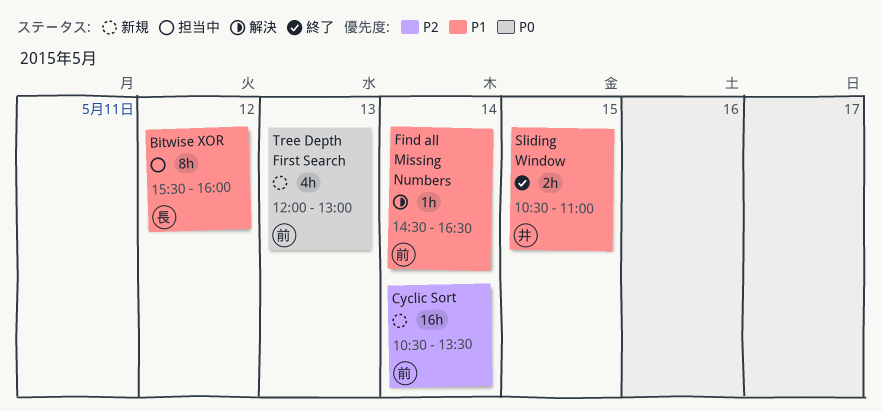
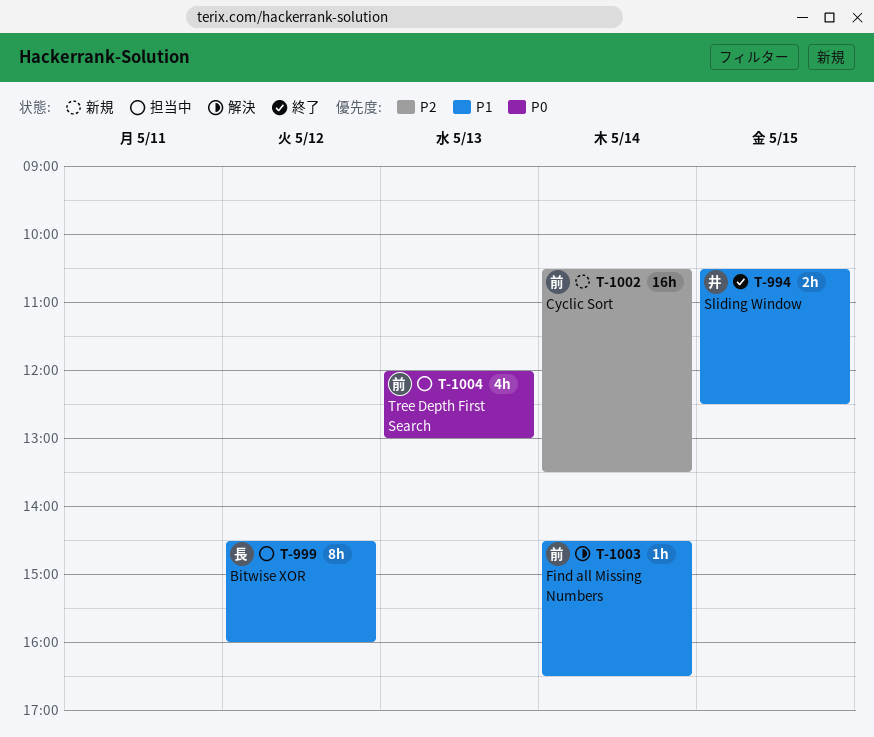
Bitwise XOR, begins: 15:30 -> 14:30
Sliding Window, ends: 11:00 -> 12:30
Tree Depth First Search, status: 新規 -> 担当中

